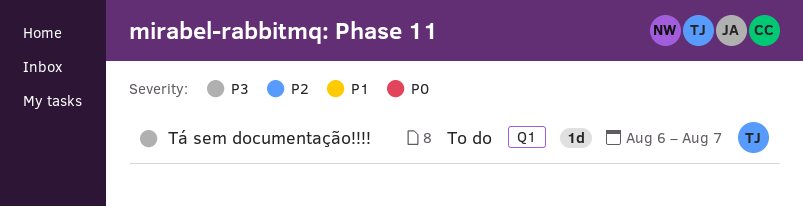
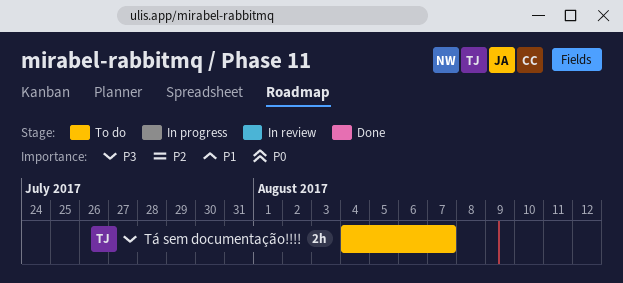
Tá sem documentação!!!!, estimate: 1d -> 2h
Tá sem documentação!!!!, start: Aug 6 -> Aug 4

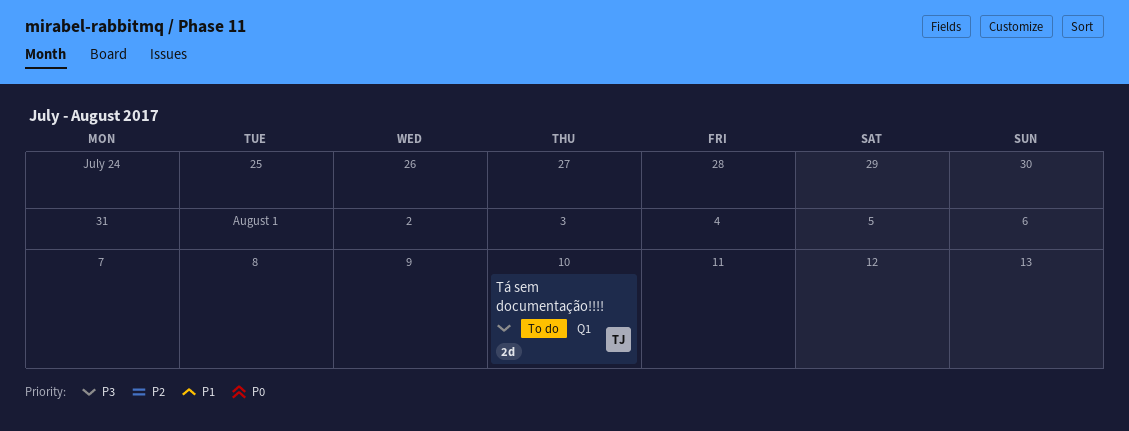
Tá sem documentação!!!!, estimate: 2h -> 2d
Tá sem documentação!!!!, due: Aug 7 -> Aug 10

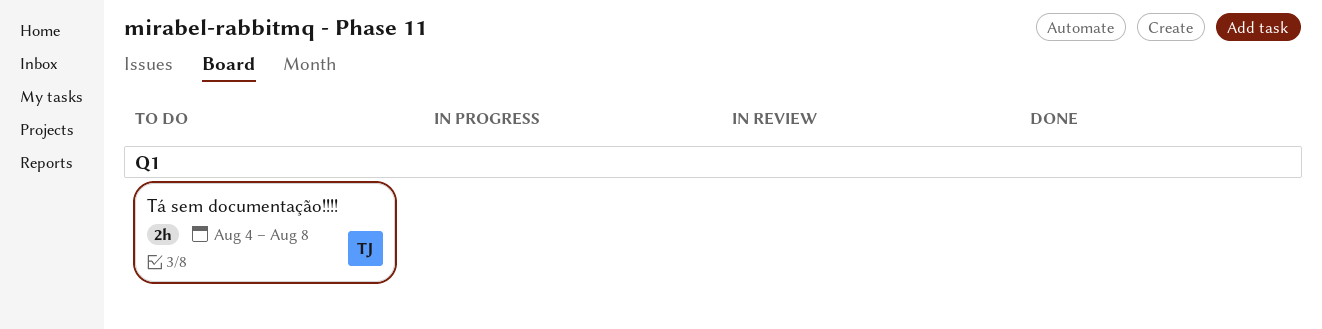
Tá sem documentação!!!!, estimate: 2d -> 2h
Tá sem documentação!!!!, due: Aug 10 -> Aug 8

